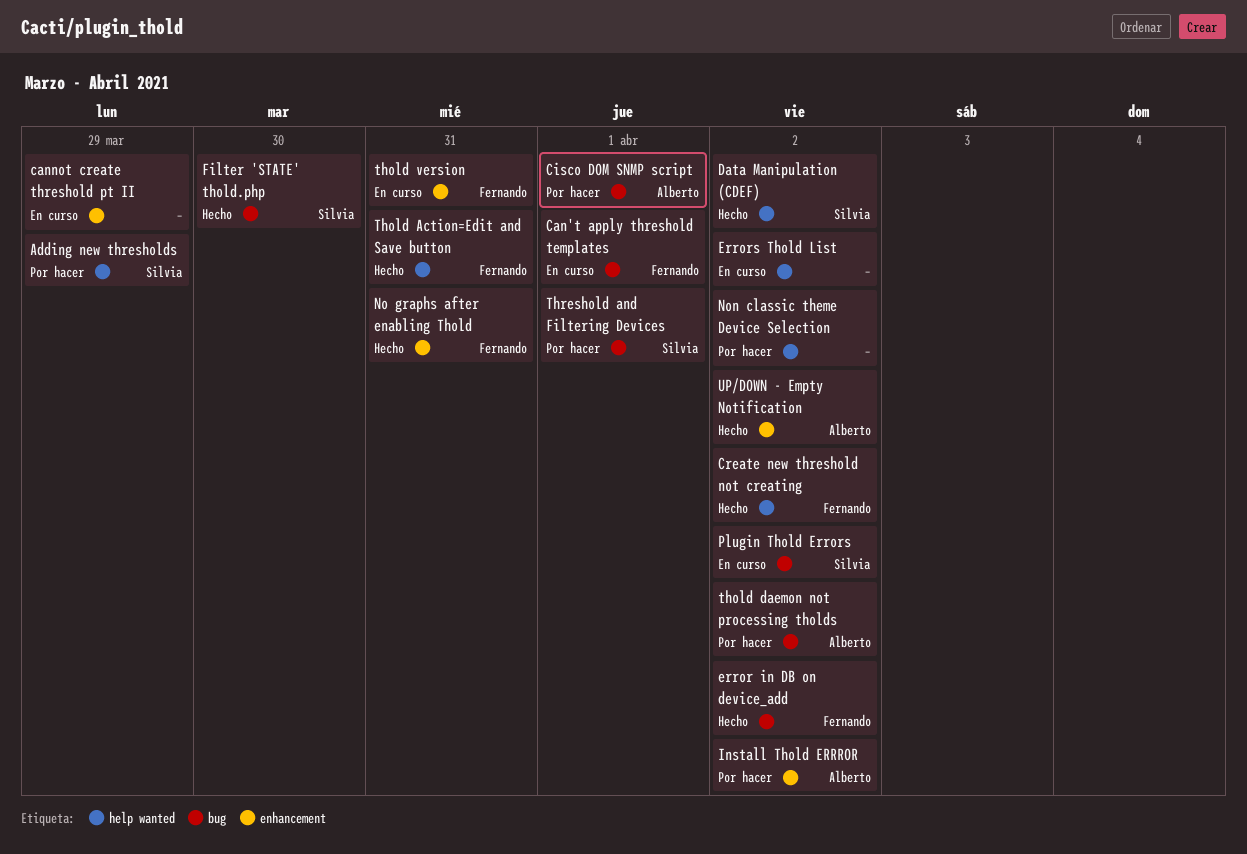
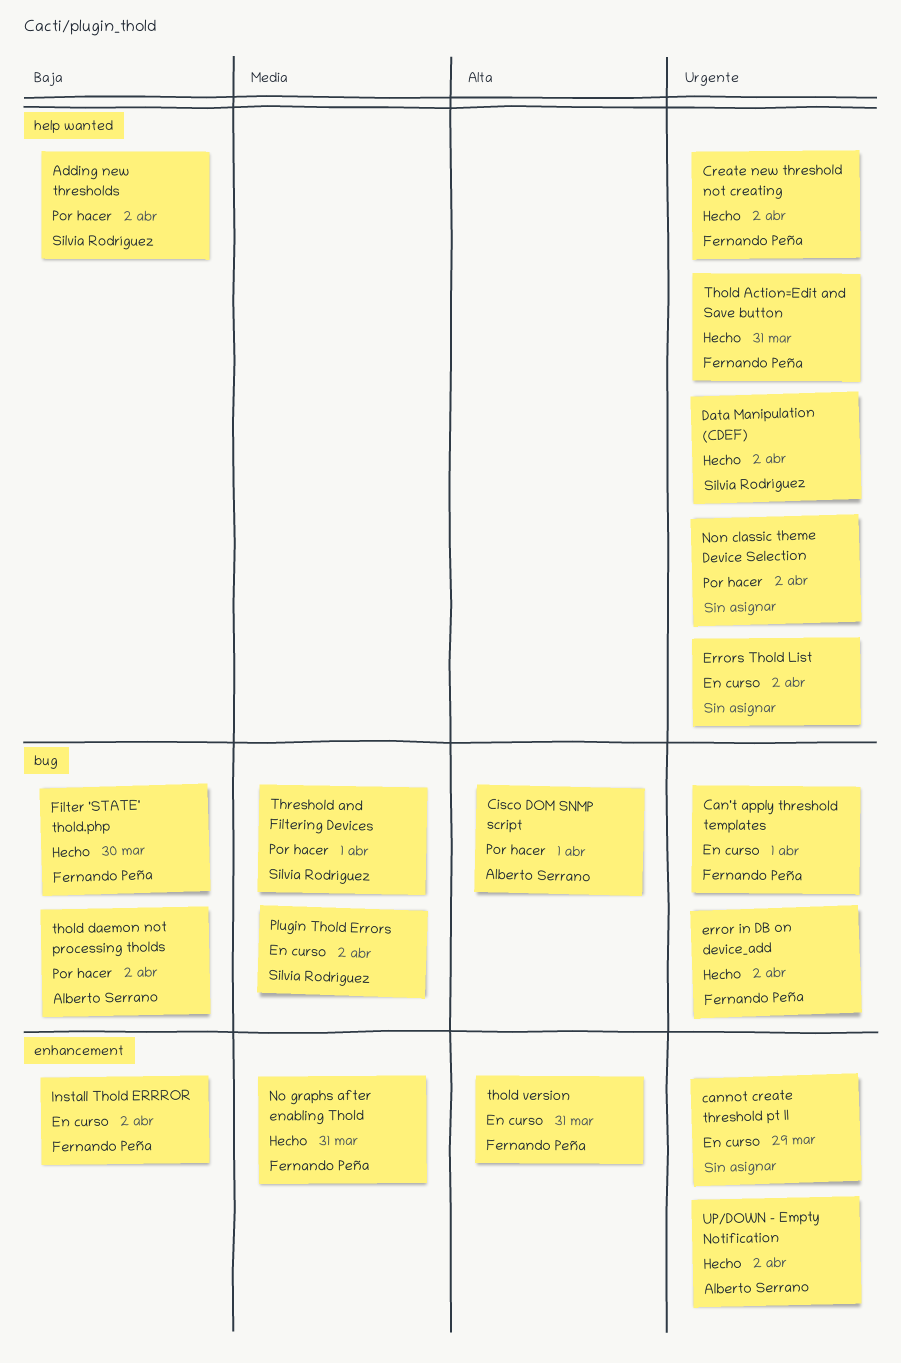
Adding new thresholds, due: Mar 29 -> Apr 2
Filter 'STATE' thold.php, owner: Silvia Rodríguez -> Fernando Peña
Install Thold ERRROR, status: Por hacer -> En curso
Install Thold ERRROR, owner: Alberto Serrano -> Fernando Peña

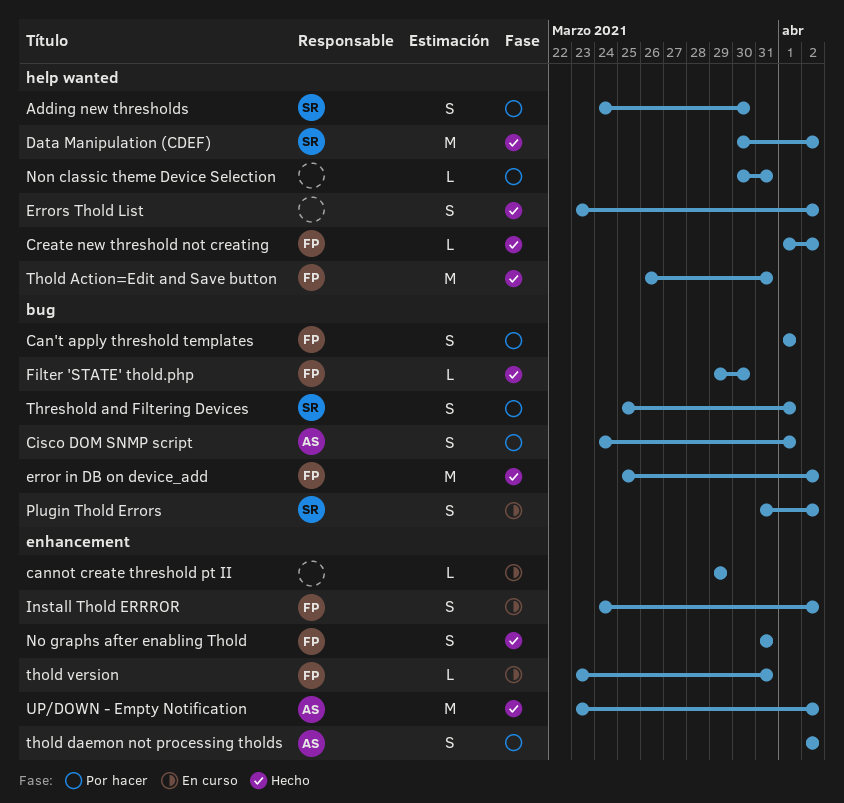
Adding new thresholds, due: Apr 2 -> Mar 30
Can't apply threshold templates, status: En curso -> Por hacer
Errors Thold List, status: En curso -> Hecho
Non classic theme Device Selection, due: Apr 2 -> Mar 31
thold daemon not processing tholds, label: bug -> enhancement

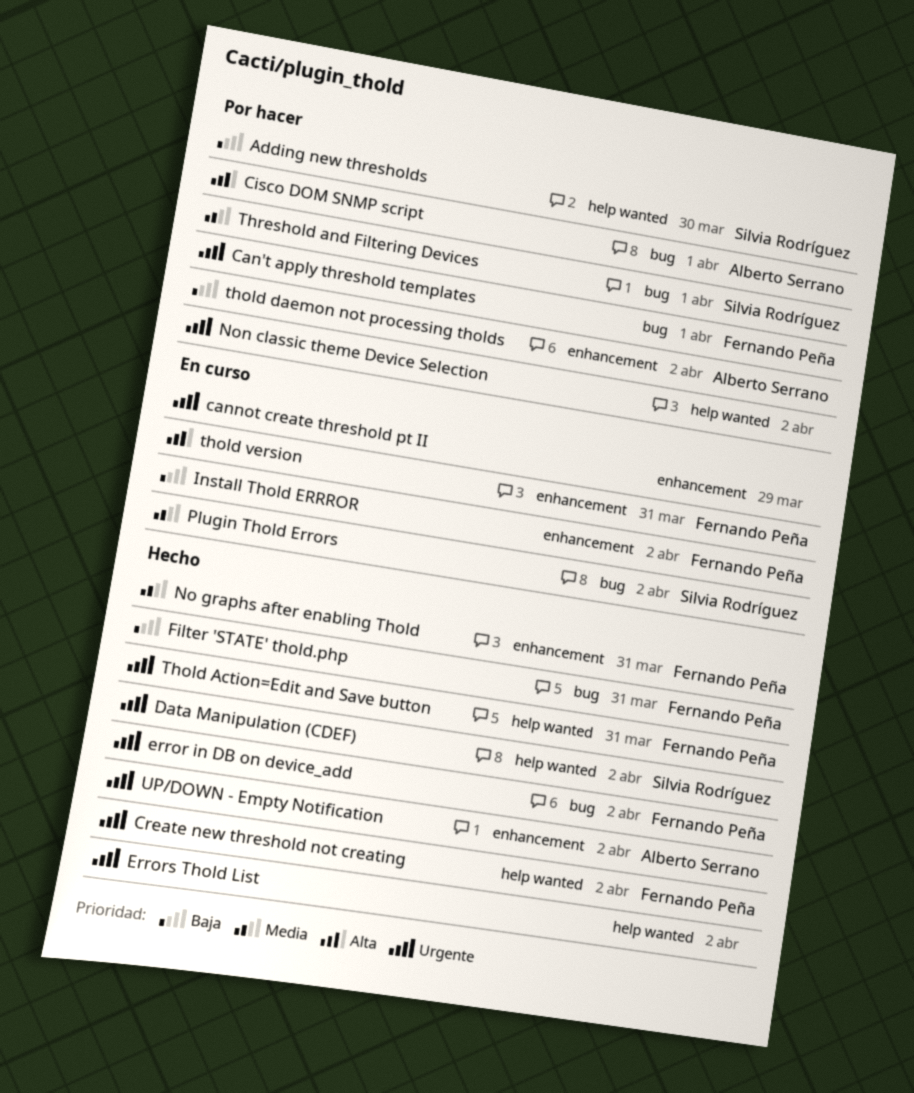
Filter 'STATE' thold.php, due: Mar 30 -> Mar 31
Non classic theme Device Selection, due: Mar 31 -> Apr 2

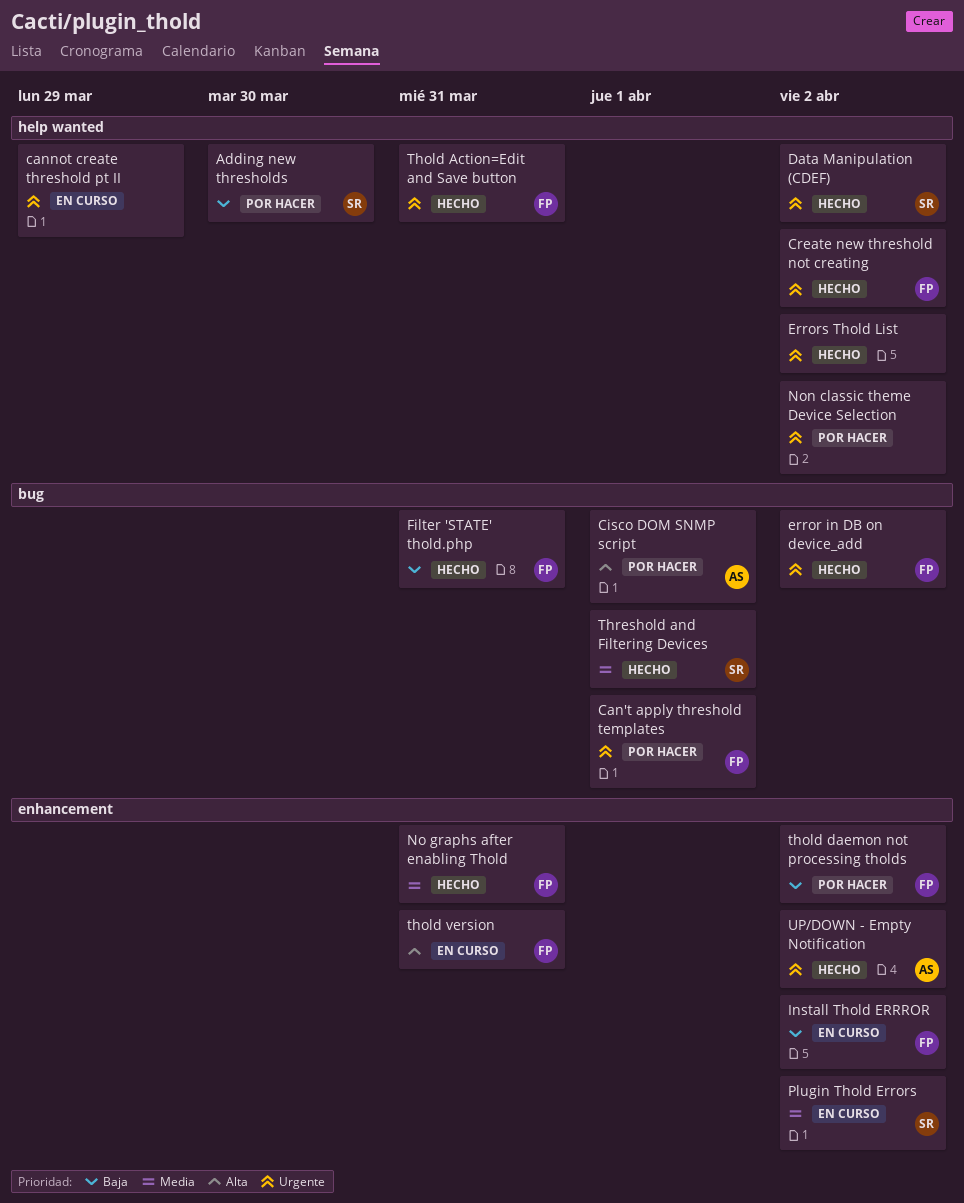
cannot create threshold pt II, label: enhancement -> help wanted
Plugin Thold Errors, label: bug -> enhancement
thold daemon not processing tholds, owner: Alberto Serrano -> Fernando Peña
Threshold and Filtering Devices, status: Por hacer -> Hecho

